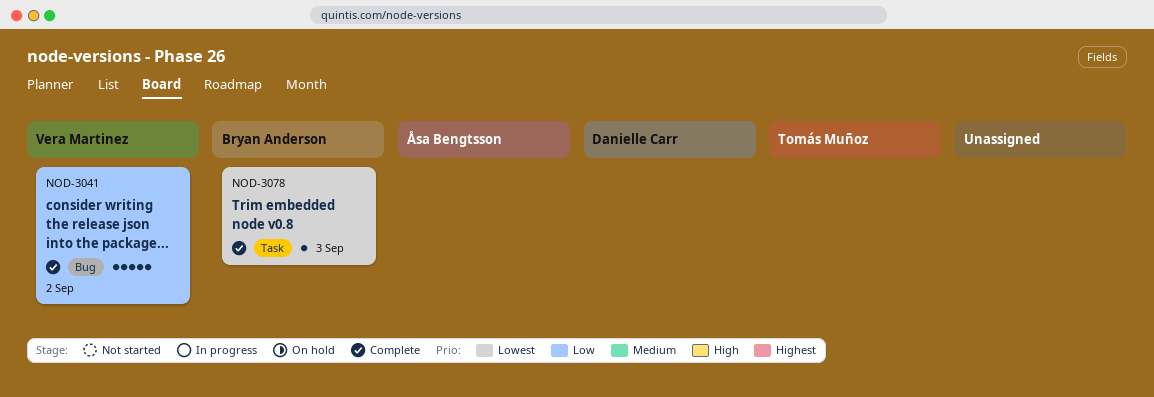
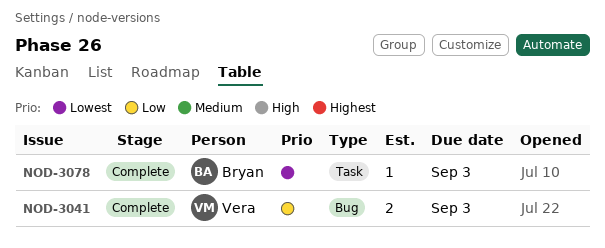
NOD-3041, estimate: 5 -> 2
NOD-3041, due: Sep 2 -> Sep 3

